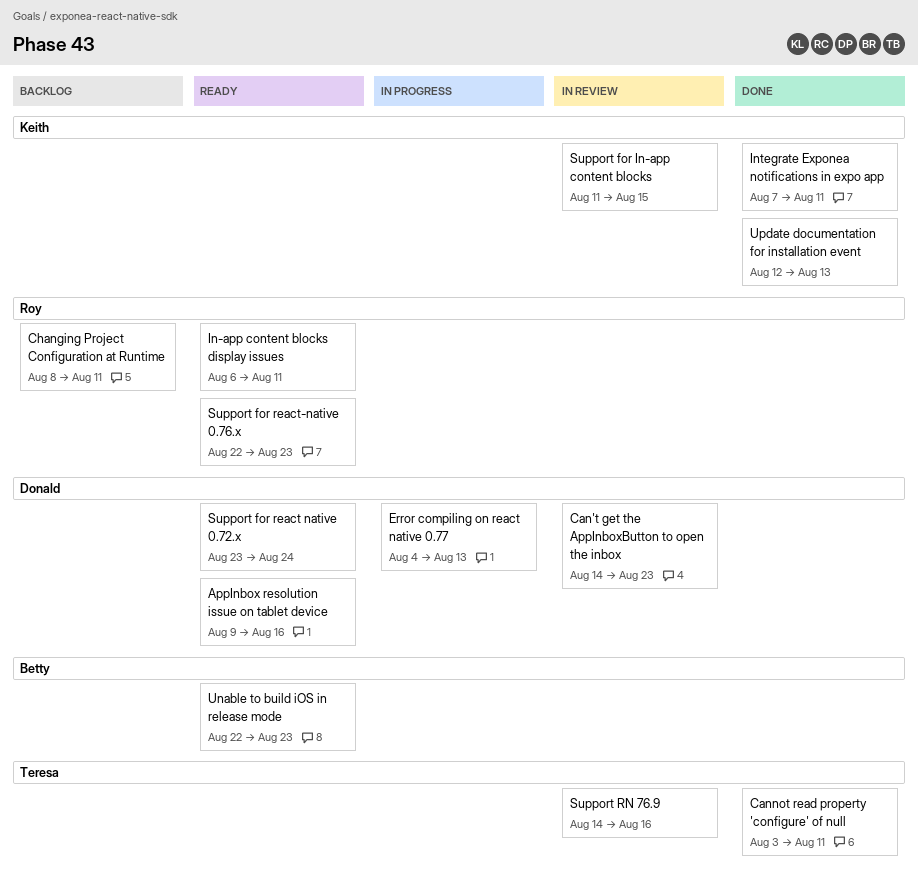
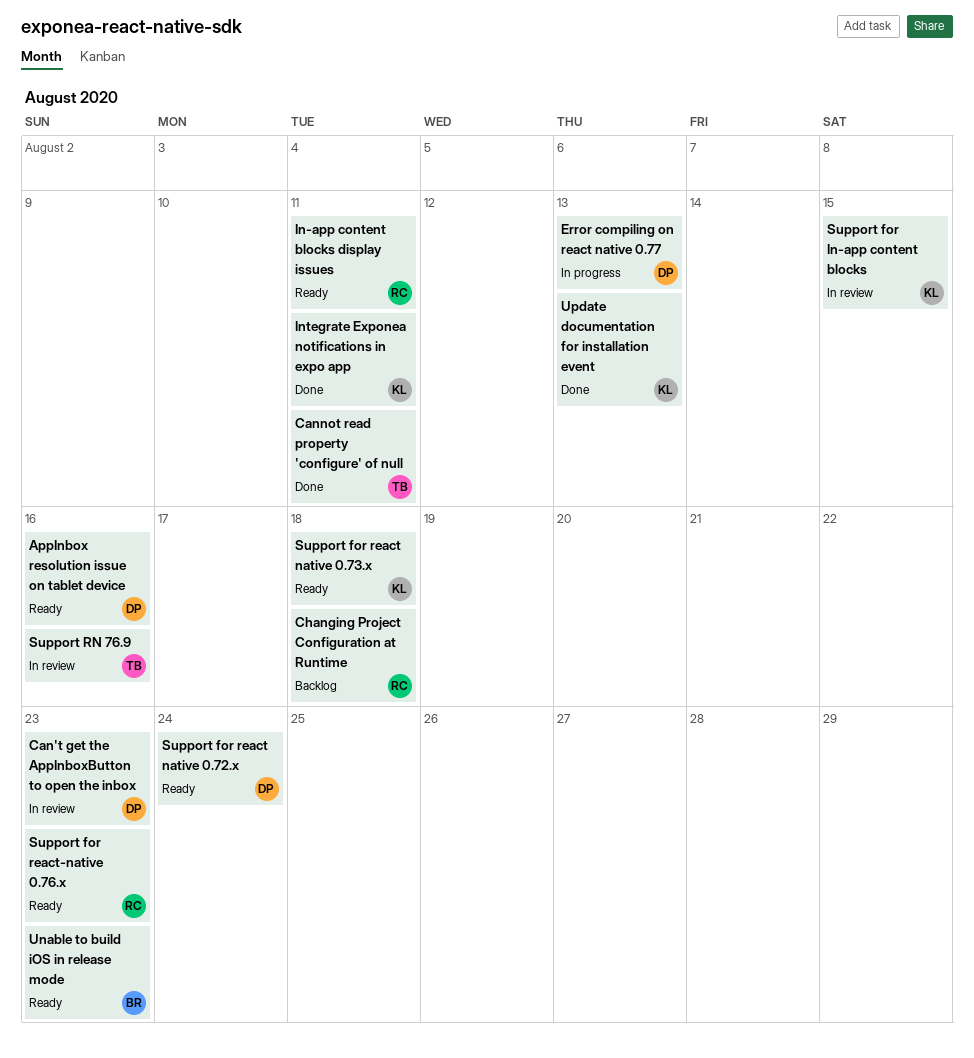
Changing Project Configuration at Runtime, due: Aug 11 -> Aug 18
Support for react native 0.73.x: none -> present

